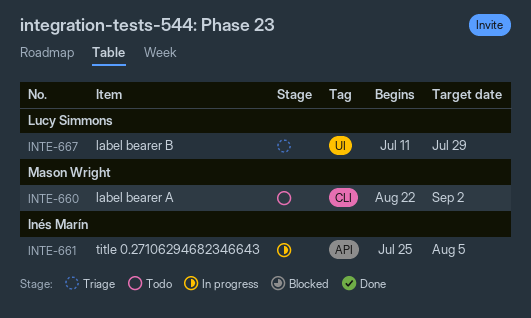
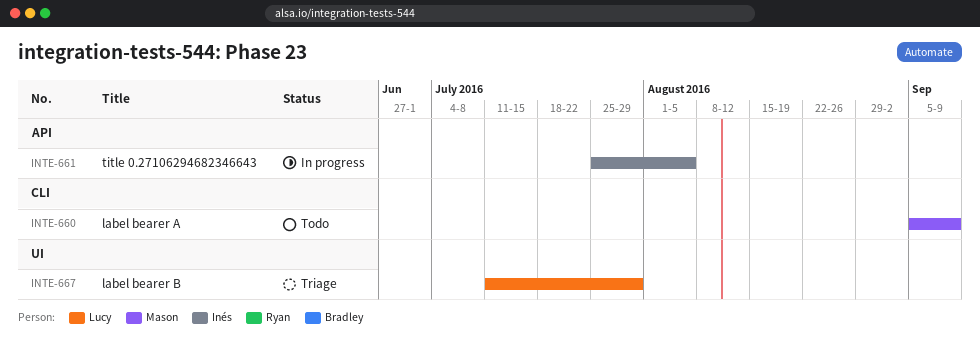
INTE-660, start: Aug 22 -> Sep 5
INTE-660, due: Sep 2 -> Sep 9

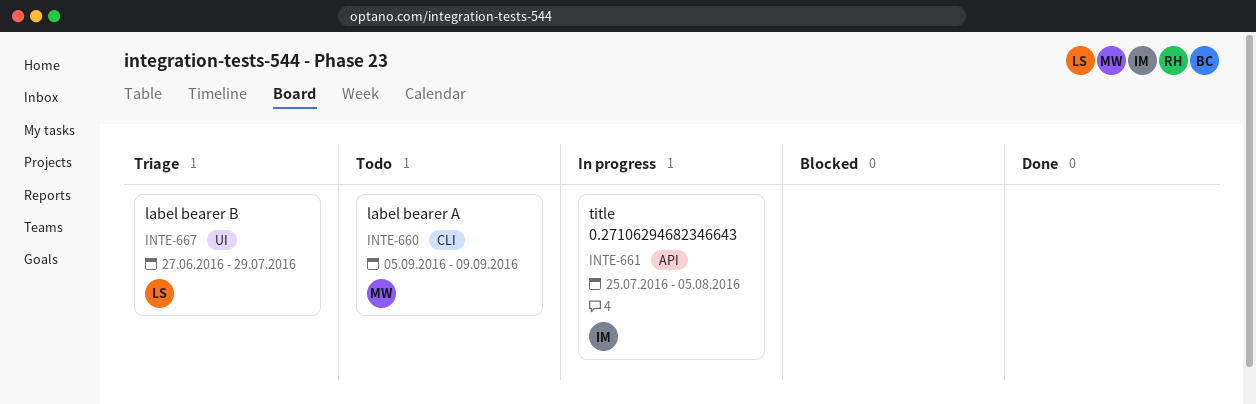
INTE-667, start: Jul 11 -> Jun 27

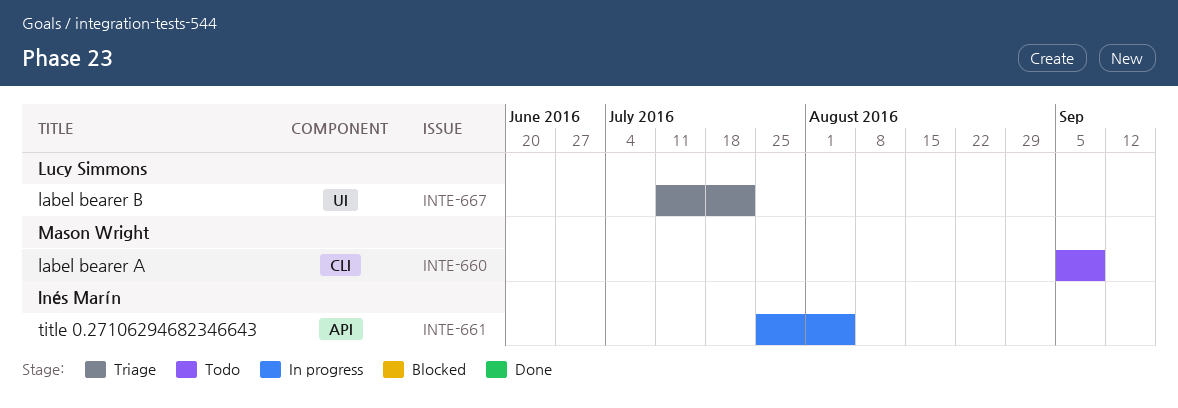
INTE-667, start: Jun 27 -> Jul 11
INTE-667, due: Jul 29 -> Jul 22

